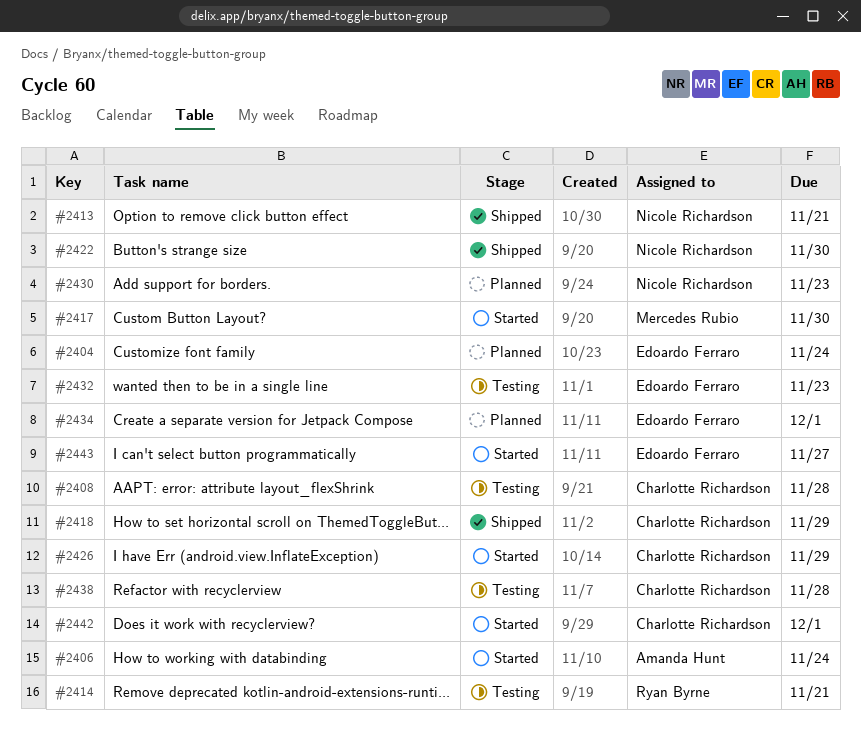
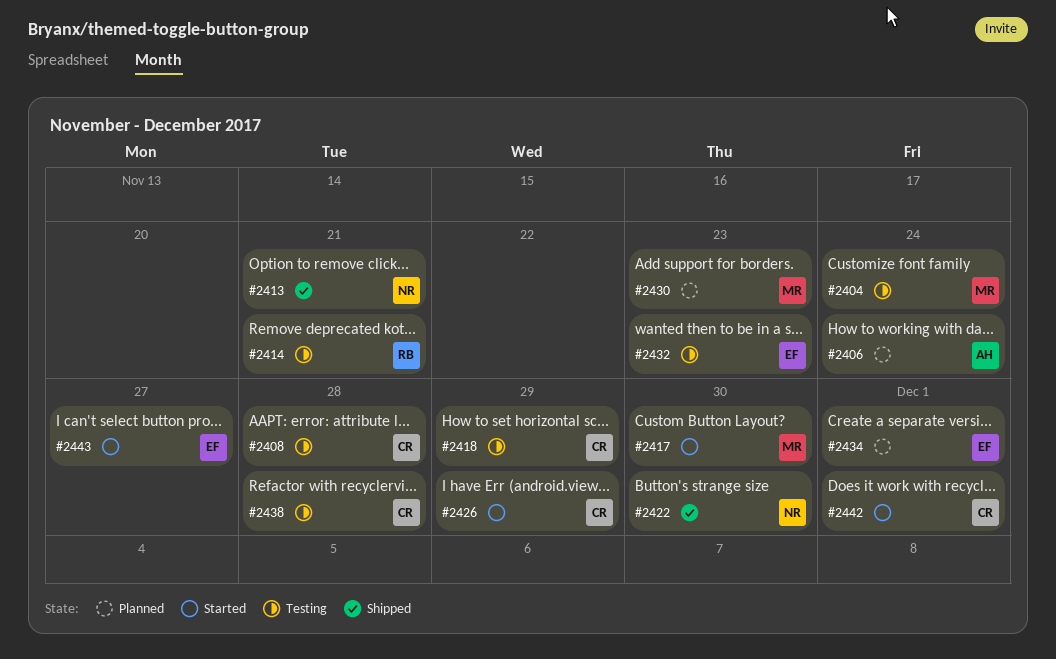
#2404, status: Planned -> Testing
#2404, owner: Edoardo Ferraro -> Mercedes Rubio
#2406, status: Started -> Planned
#2418, status: Shipped -> Testing
#2430, owner: Nicole Richardson -> Mercedes Rubio

